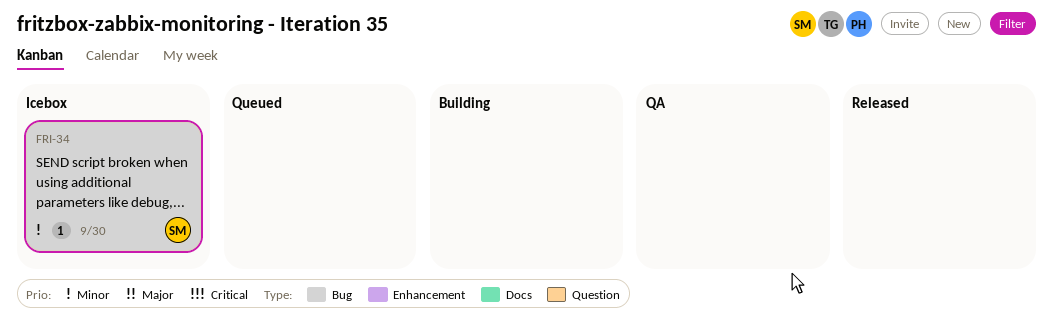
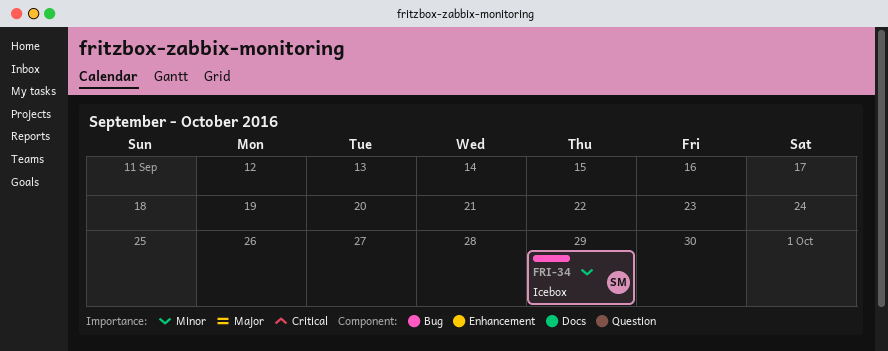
FRI-34, due: Sep 30 -> Sep 29

